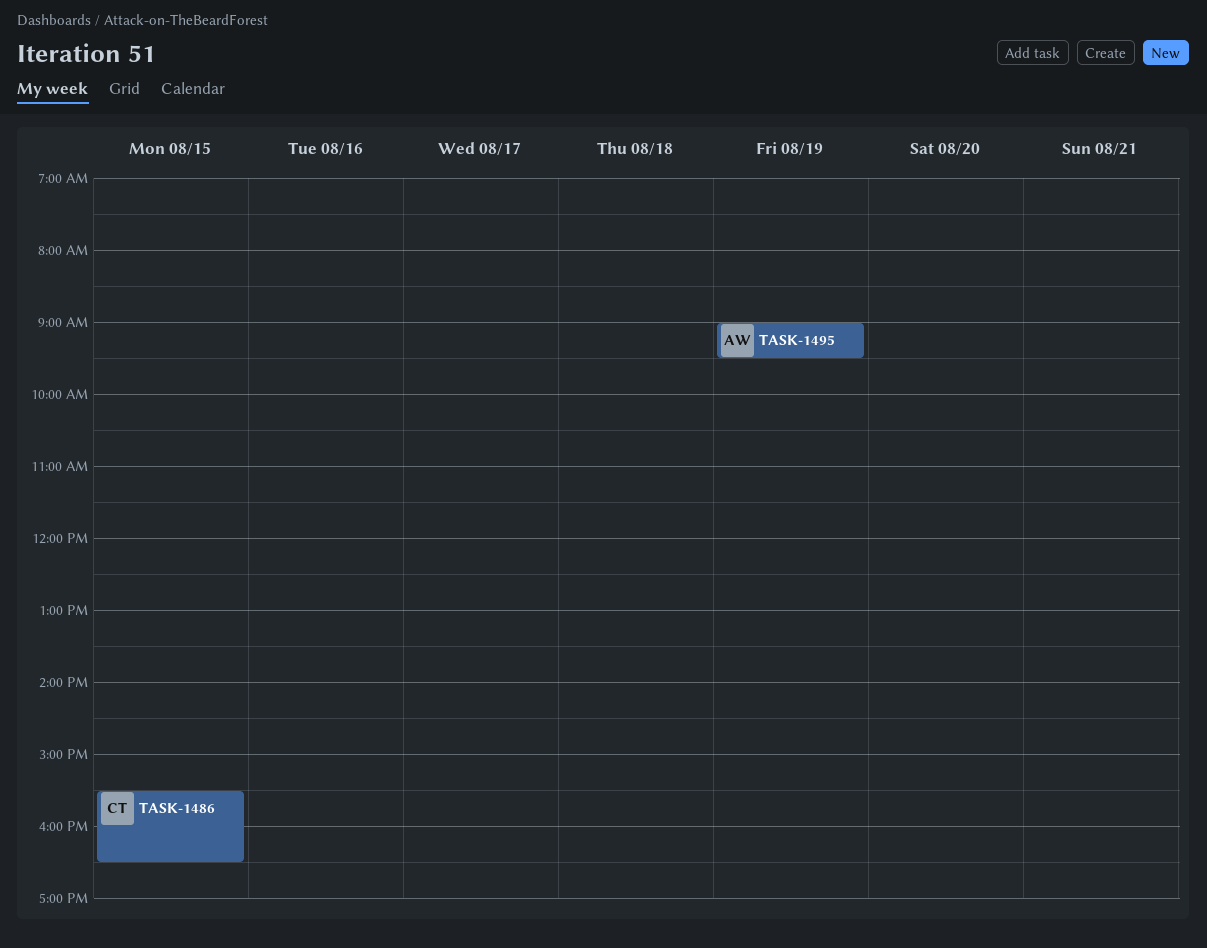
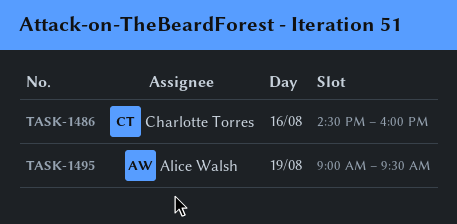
TASK-1486, day: Aug 15 -> Aug 16
TASK-1486, begins: 15:30 -> 14:30
TASK-1486, ends: 16:30 -> 16:00

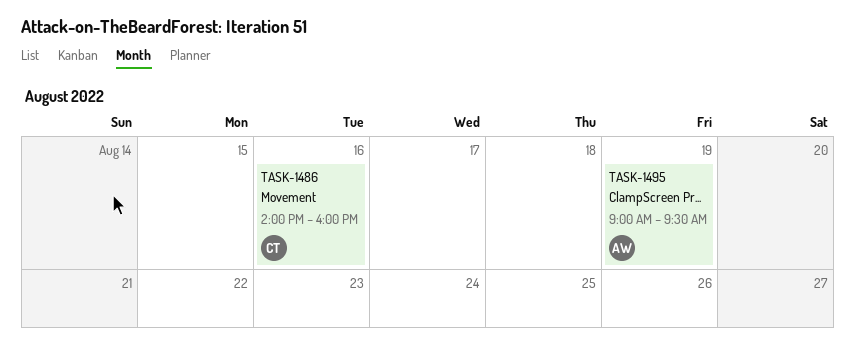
TASK-1486, begins: 14:30 -> 14:00

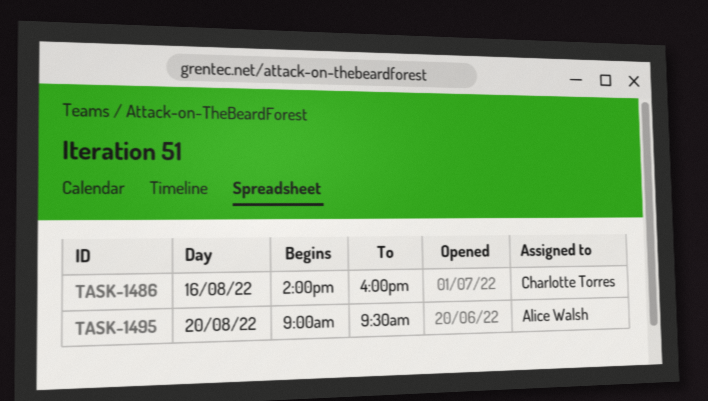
TASK-1495, day: Aug 19 -> Aug 20

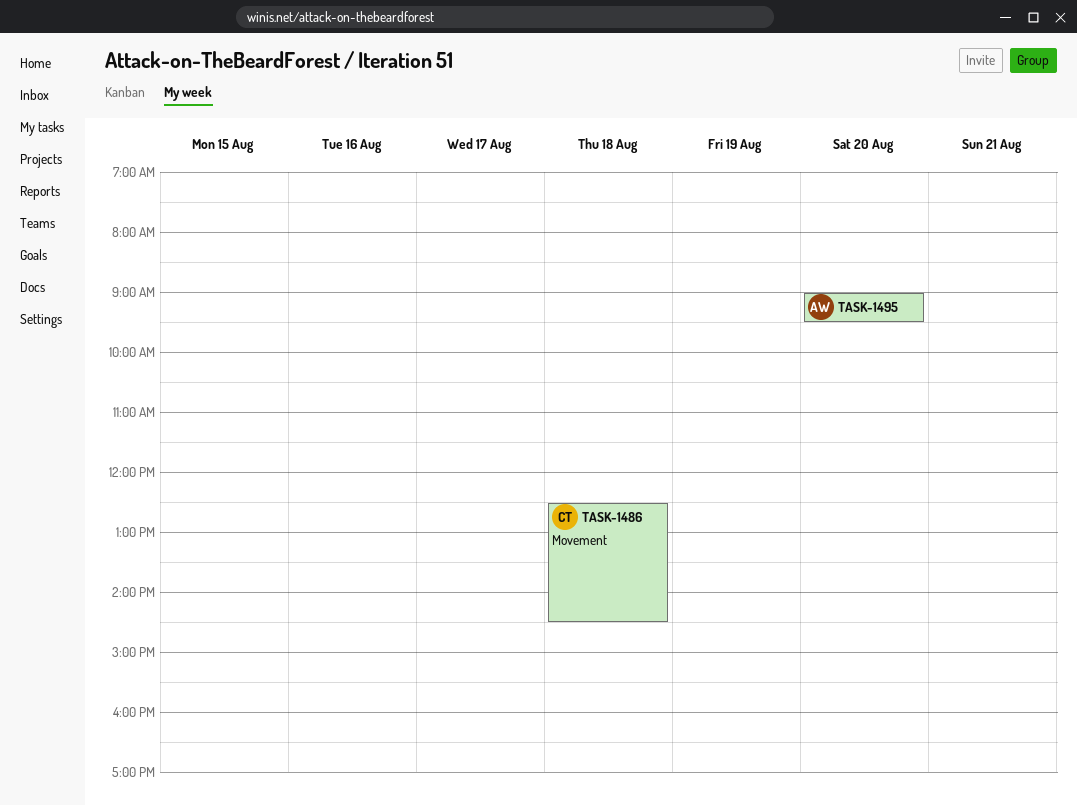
TASK-1486, day: Aug 16 -> Aug 18
TASK-1486, begins: 14:00 -> 12:30
TASK-1486, ends: 16:00 -> 14:30

